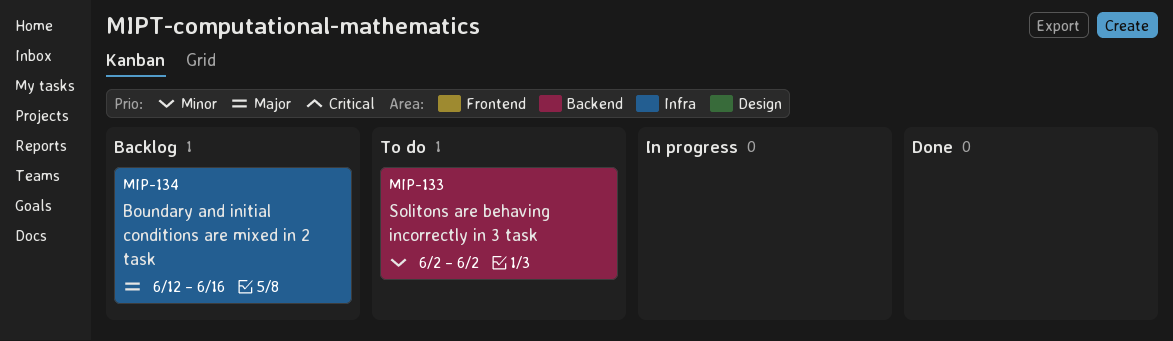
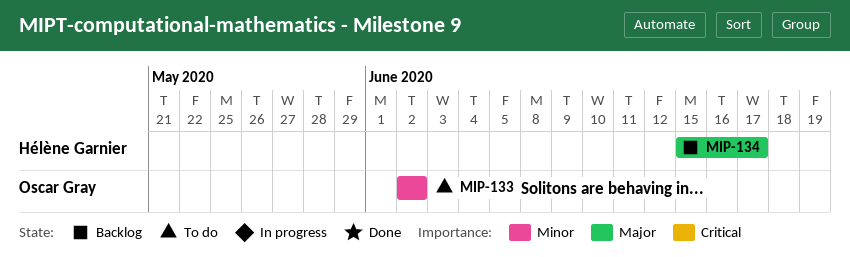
MIP-134, start: Jun 12 -> Jun 15
MIP-134, due: Jun 16 -> Jun 17

